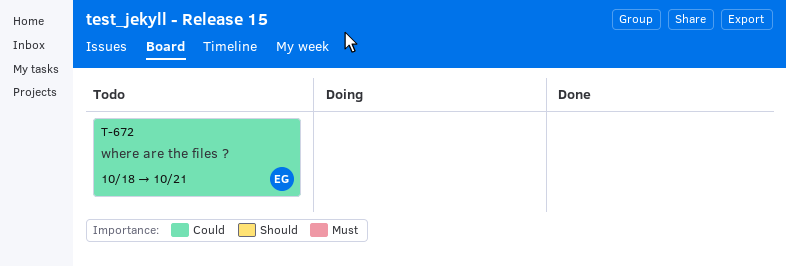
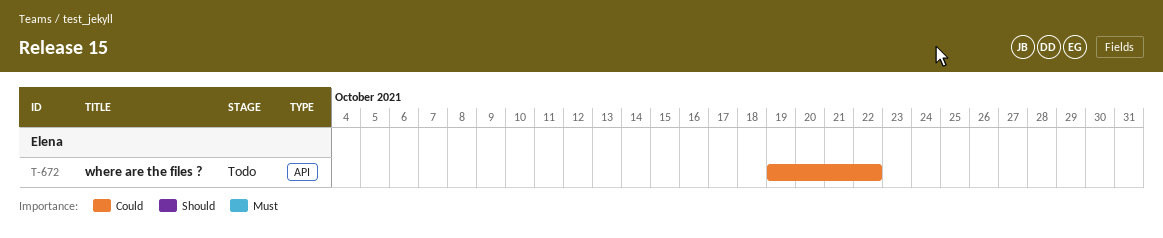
T-672, start: Oct 18 -> Oct 19
T-672, due: Oct 21 -> Oct 22

